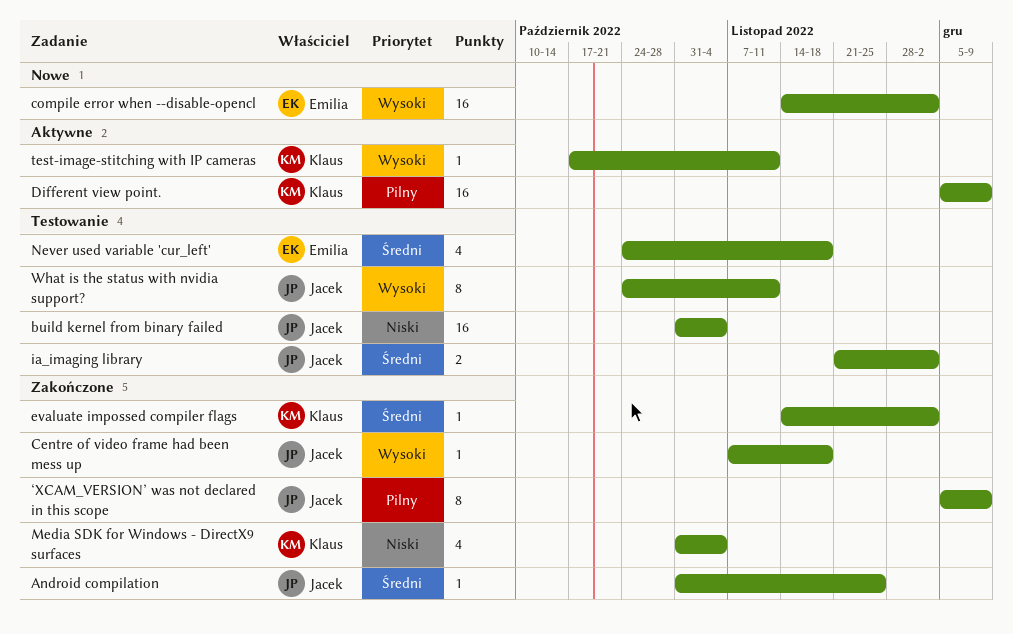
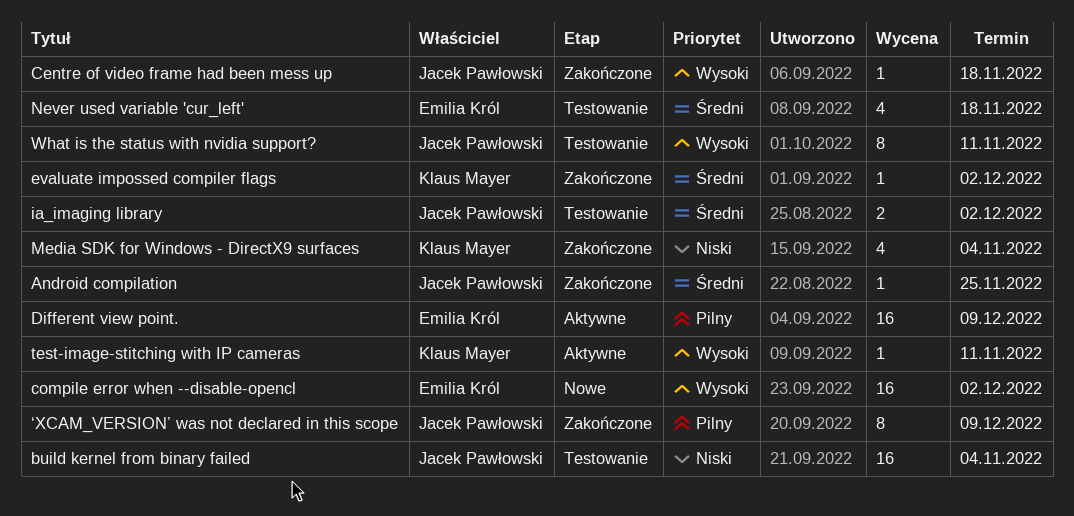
Different view point., owner: Klaus Mayer -> Emilia Król

